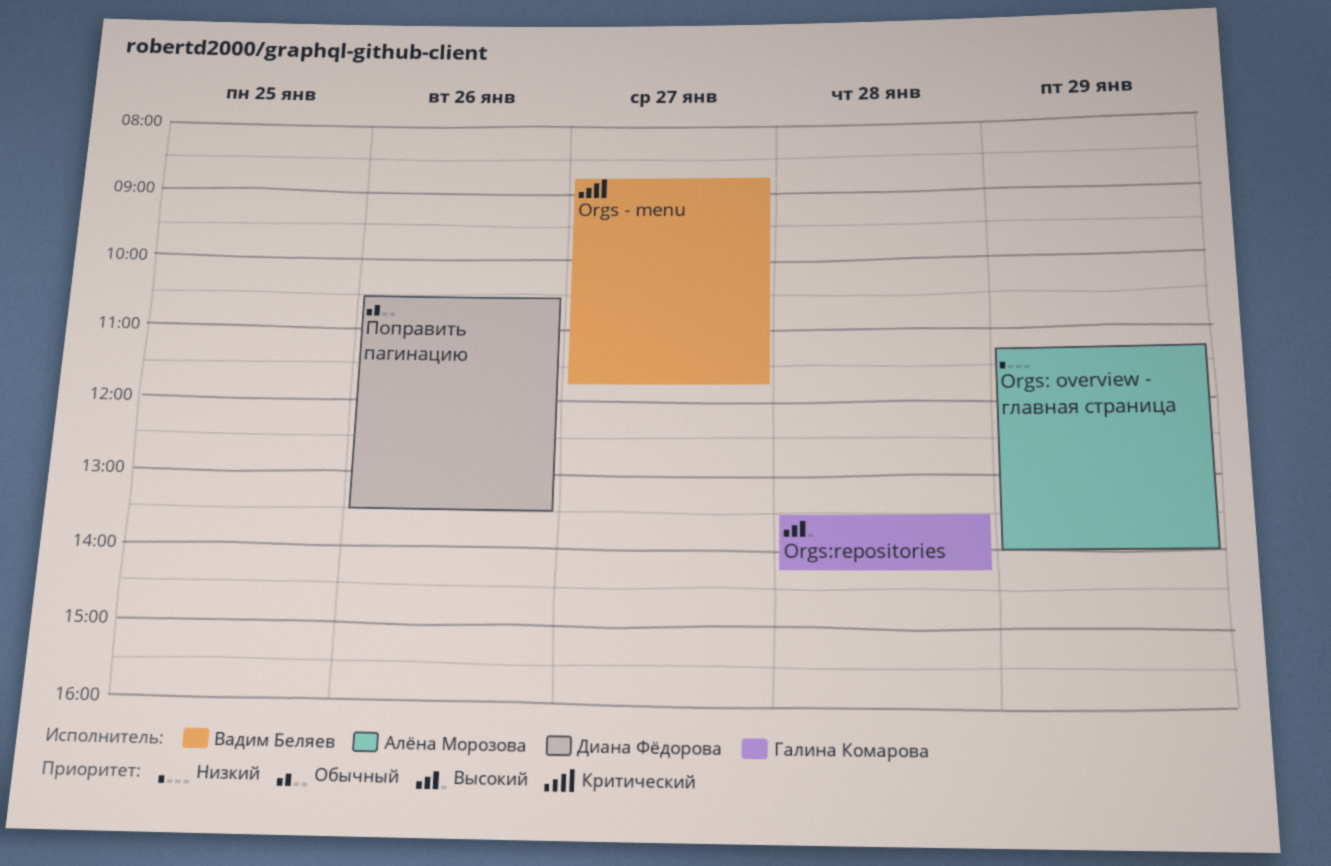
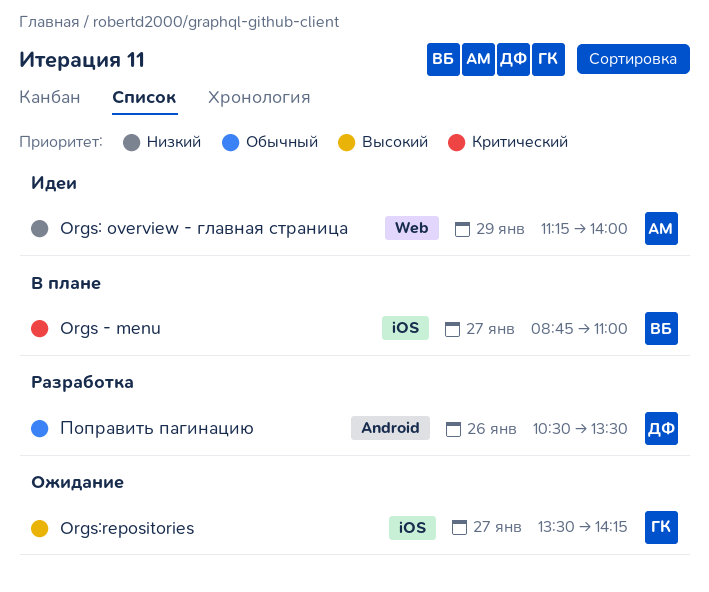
Orgs - menu, ends: 11:45 -> 11:00
Orgs:repositories, day: Jan 28 -> Jan 27

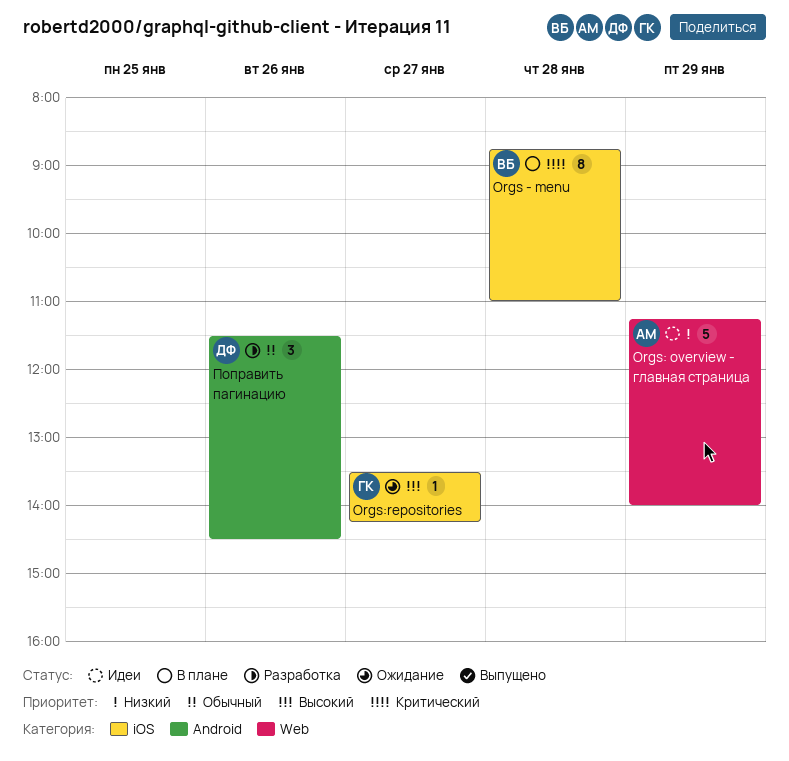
Orgs - menu, day: Jan 27 -> Jan 28
Поправить пагинацию, begins: 10:30 -> 11:30
Поправить пагинацию, ends: 13:30 -> 14:30

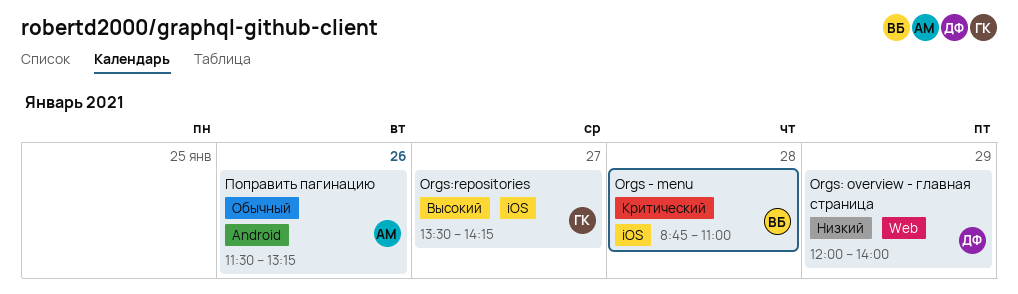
Orgs: overview - главная страница, owner: АМ -> ДФ
Orgs: overview - главная страница, begins: 11:15 -> 12:00
Поправить пагинацию, owner: ДФ -> АМ
Поправить пагинацию, ends: 14:30 -> 13:15

